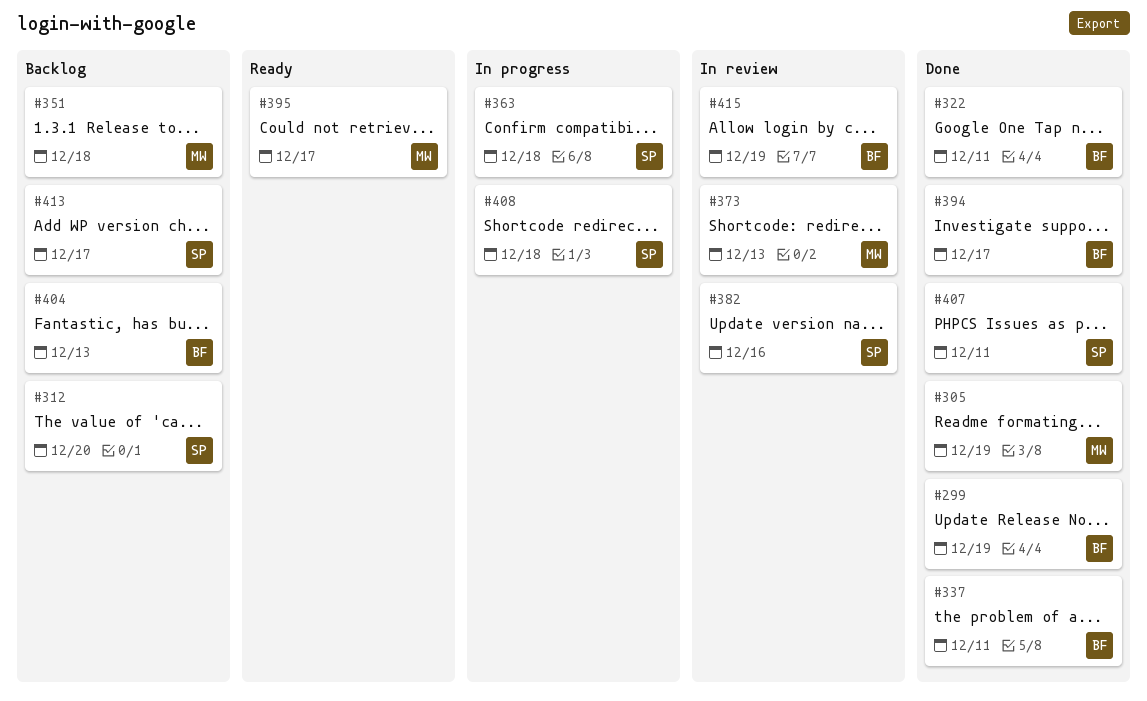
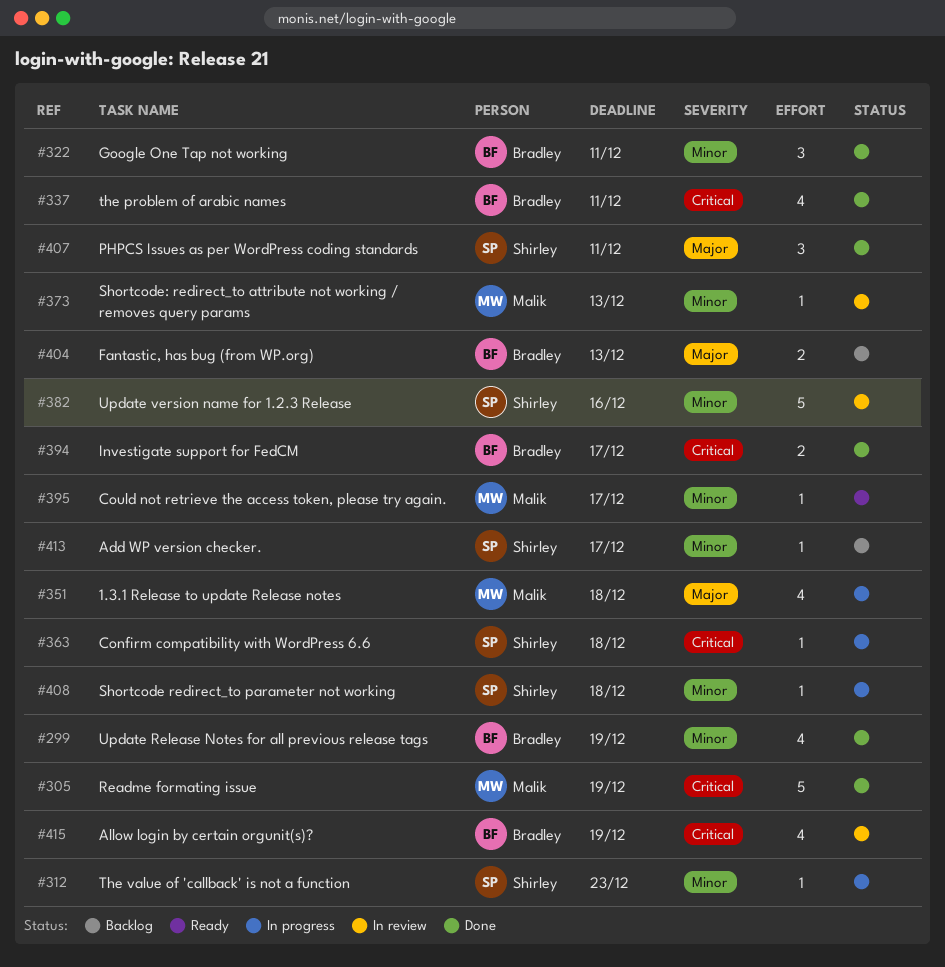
#312, status: Backlog -> In progress
#312, due: Dec 20 -> Dec 23
#351, status: Backlog -> In progress

